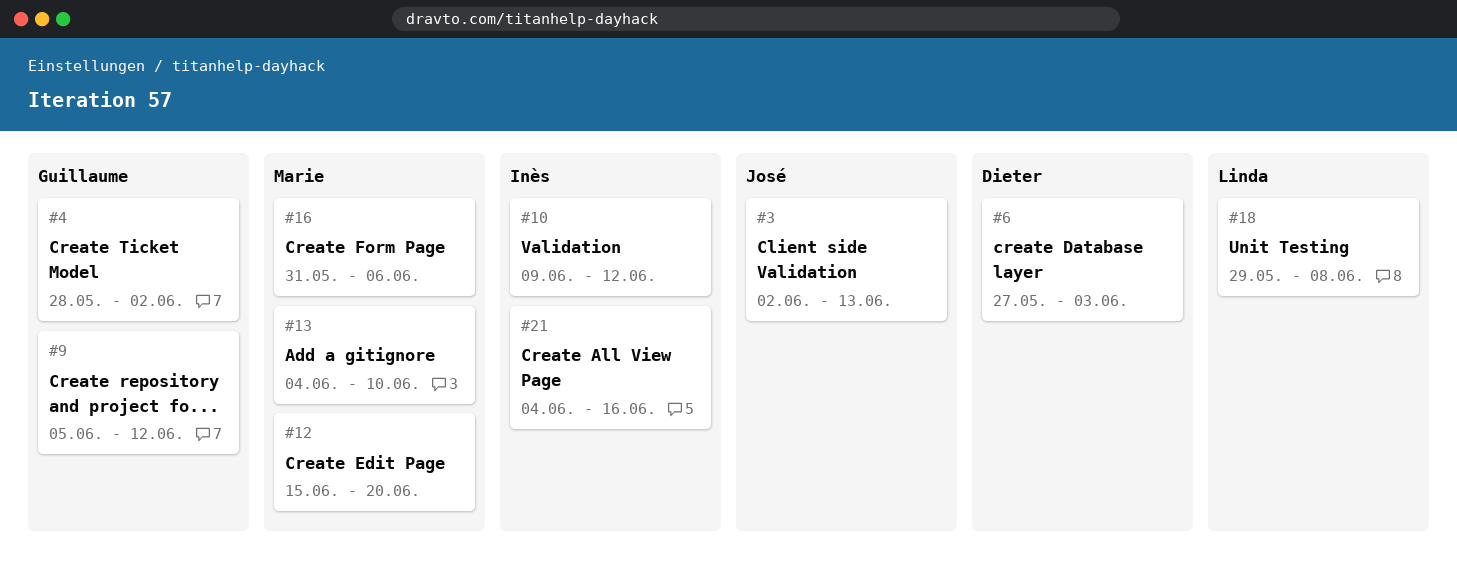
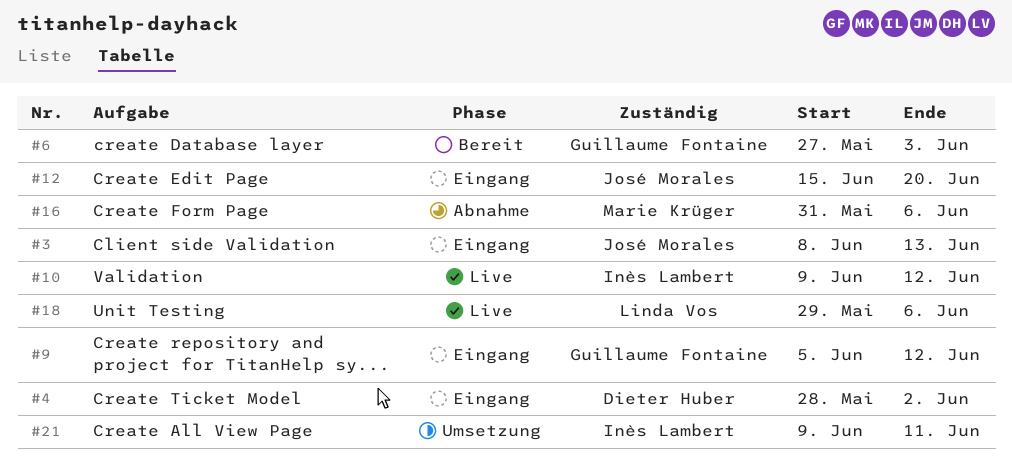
#3, start: Jun 2 -> Jun 8
#4, owner: Guillaume Fontaine -> Dieter Huber
#6, owner: Dieter Huber -> Guillaume Fontaine
#12, owner: Marie Krüger -> José Morales
#13: present -> none
#18, due: Jun 8 -> Jun 6
#21, start: Jun 4 -> Jun 9
#21, due: Jun 16 -> Jun 11

